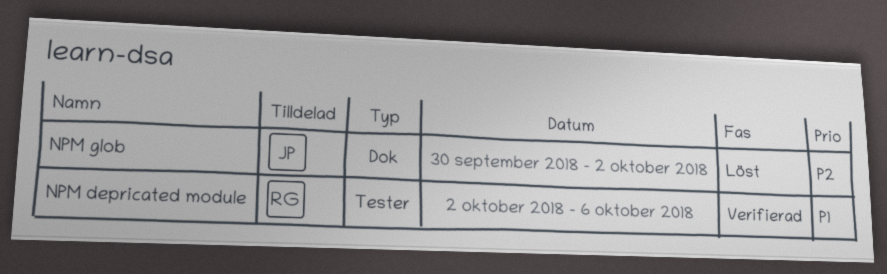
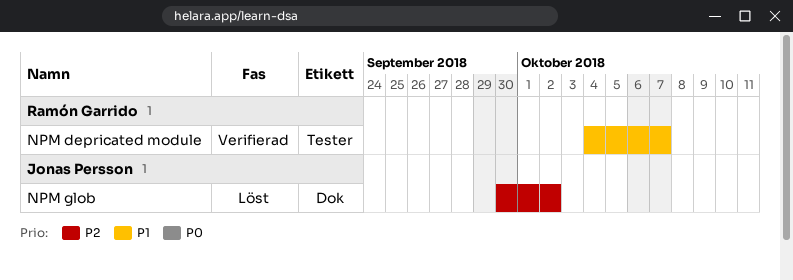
NPM depricated module, start: Oct 2 -> Oct 4
NPM depricated module, due: Oct 6 -> Oct 7

